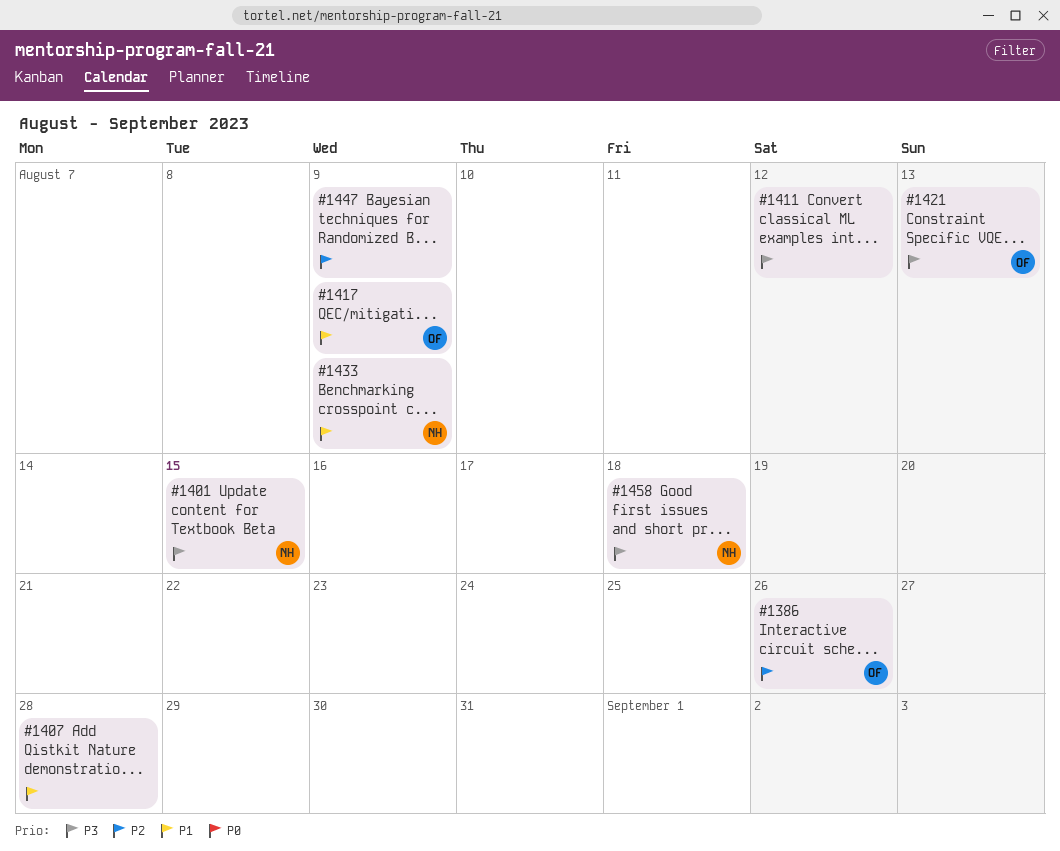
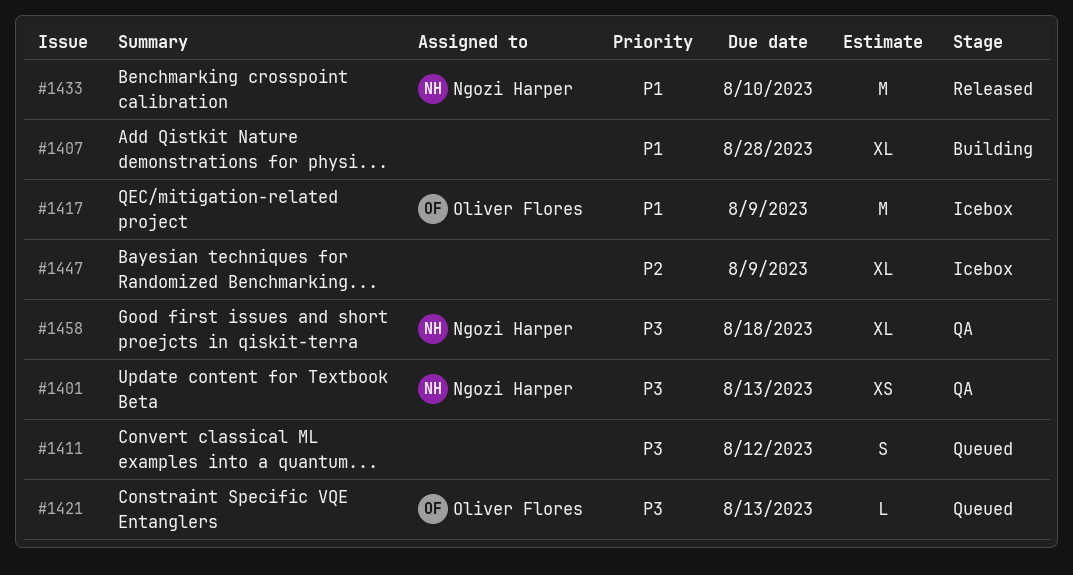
#1386: present -> none
#1401, due: Aug 15 -> Aug 13
#1433, due: Aug 9 -> Aug 10

